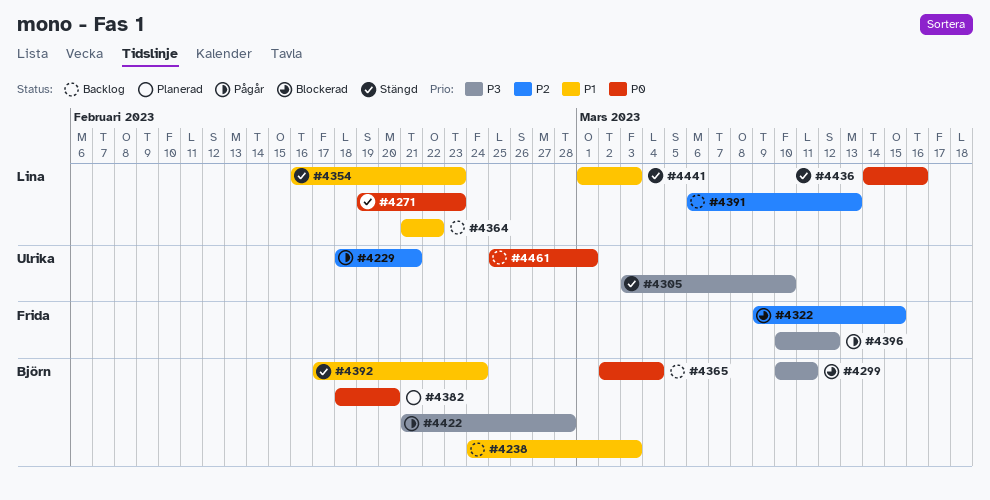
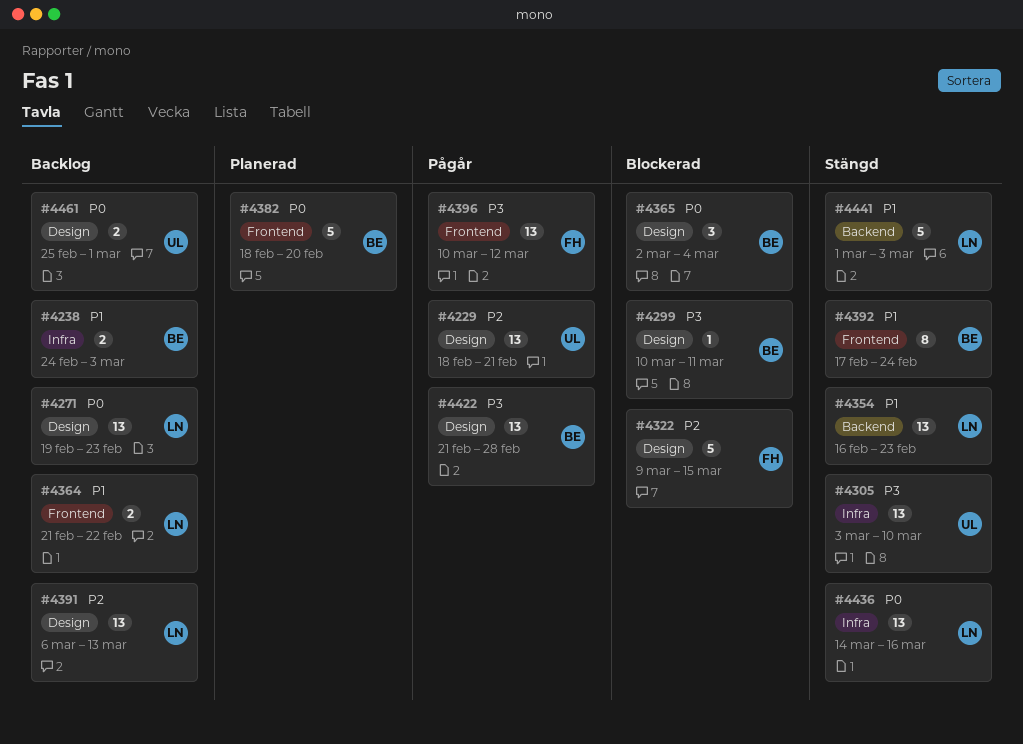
#4271, status: Stängd -> Backlog
#4365, status: Backlog -> Blockerad

